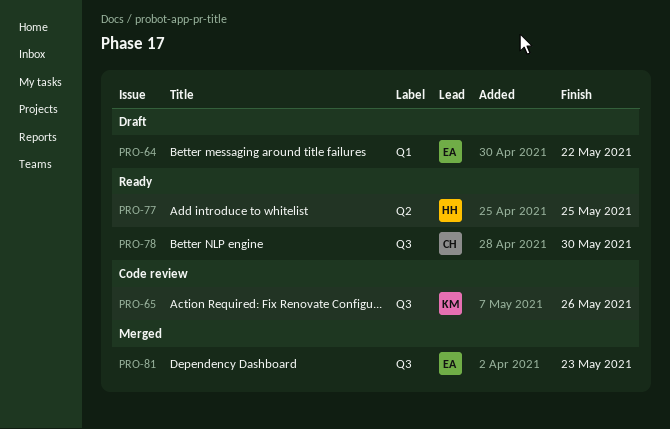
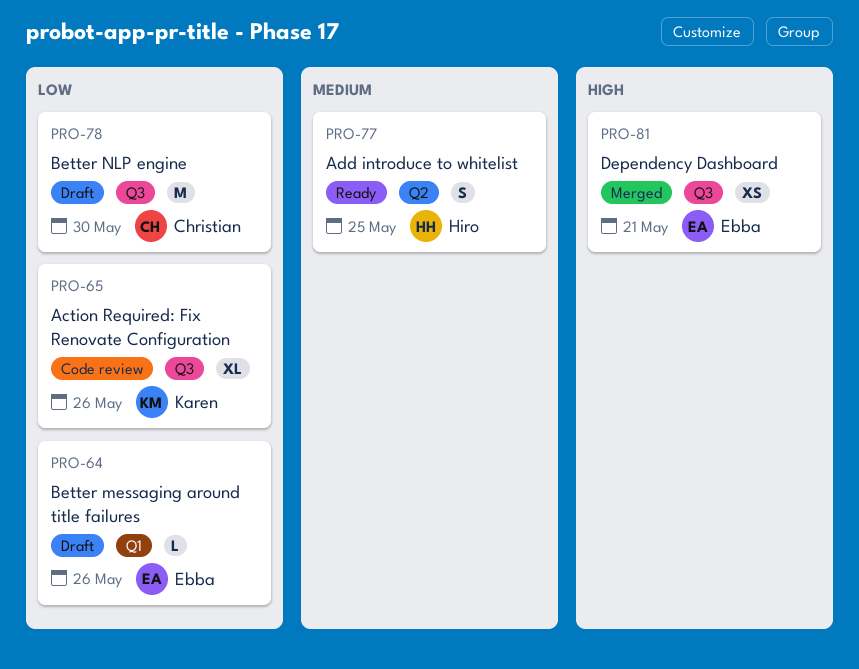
PRO-64, due: May 22 -> May 26
PRO-78, status: Ready -> Draft
PRO-81, due: May 23 -> May 21

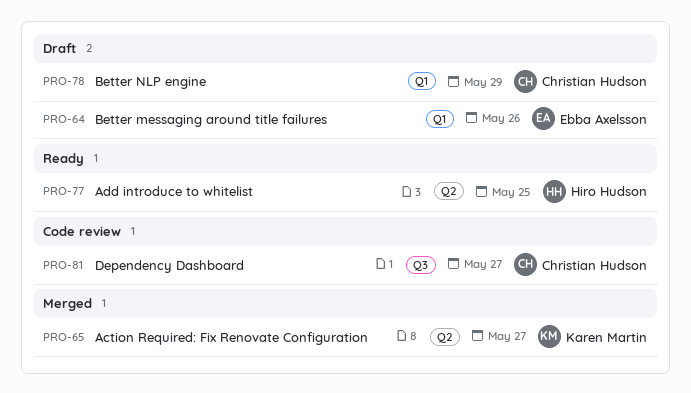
PRO-65, status: Code review -> Merged
PRO-65, label: Q3 -> Q2
PRO-65, due: May 26 -> May 27
PRO-78, label: Q3 -> Q1
PRO-78, due: May 30 -> May 29
PRO-81, status: Merged -> Code review
PRO-81, owner: Ebba Axelsson -> Christian Hudson
PRO-81, due: May 21 -> May 27

